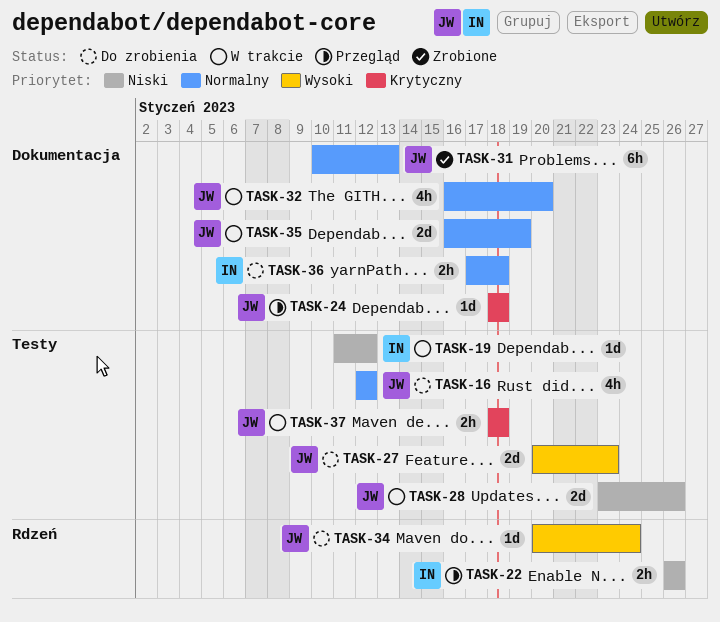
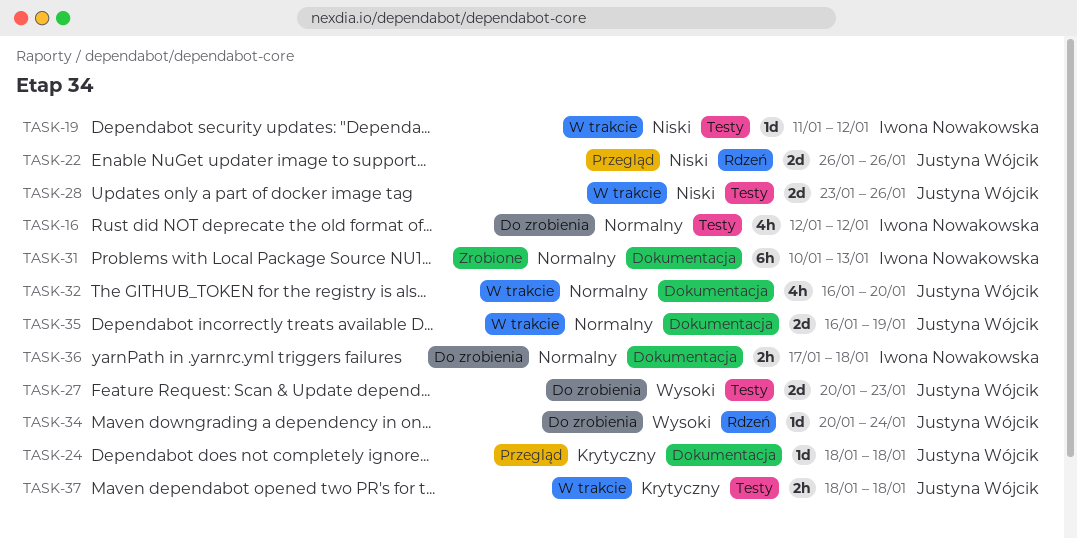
TASK-16, owner: Justyna Wójcik -> Iwona Nowakowska
TASK-22, owner: Iwona Nowakowska -> Justyna Wójcik
TASK-22, estimate: 2h -> 2d
TASK-31, owner: Justyna Wójcik -> Iwona Nowakowska

